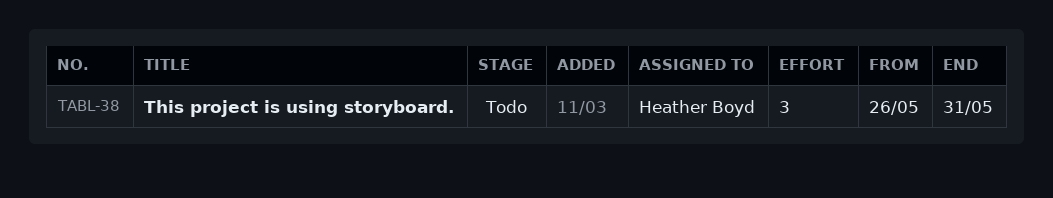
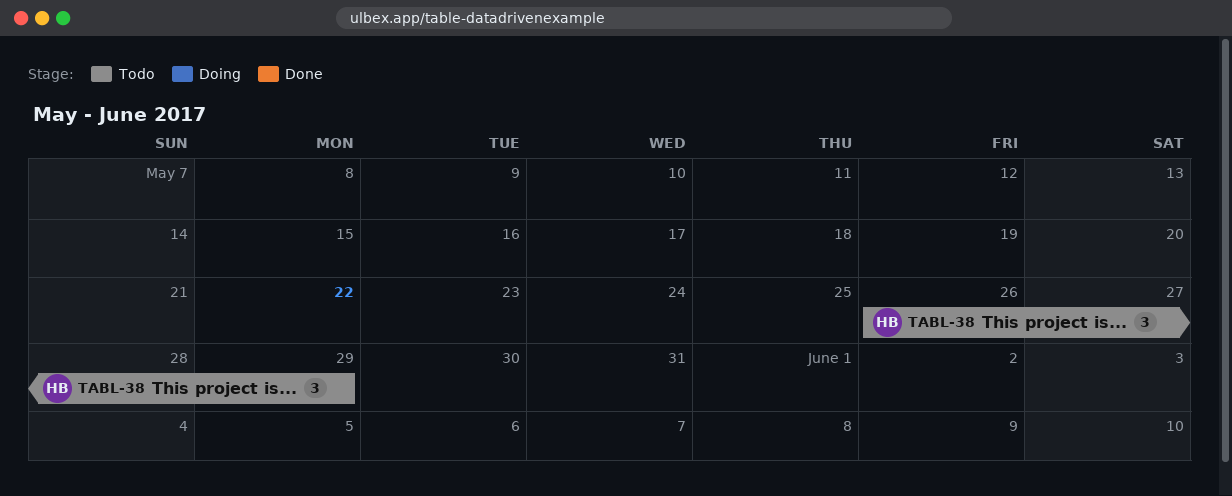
TABL-38, due: May 31 -> May 29

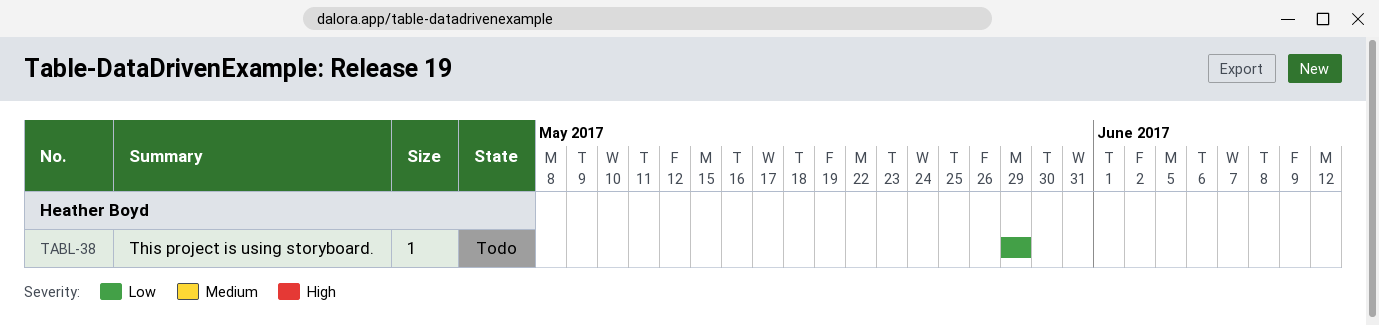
TABL-38, estimate: 3 -> 1
TABL-38, start: May 26 -> May 29

